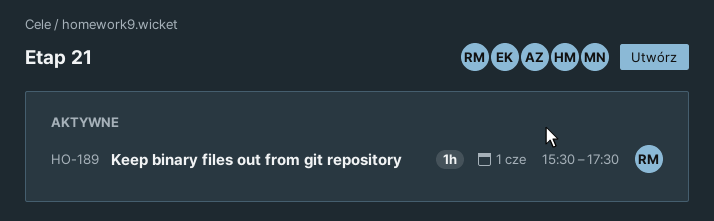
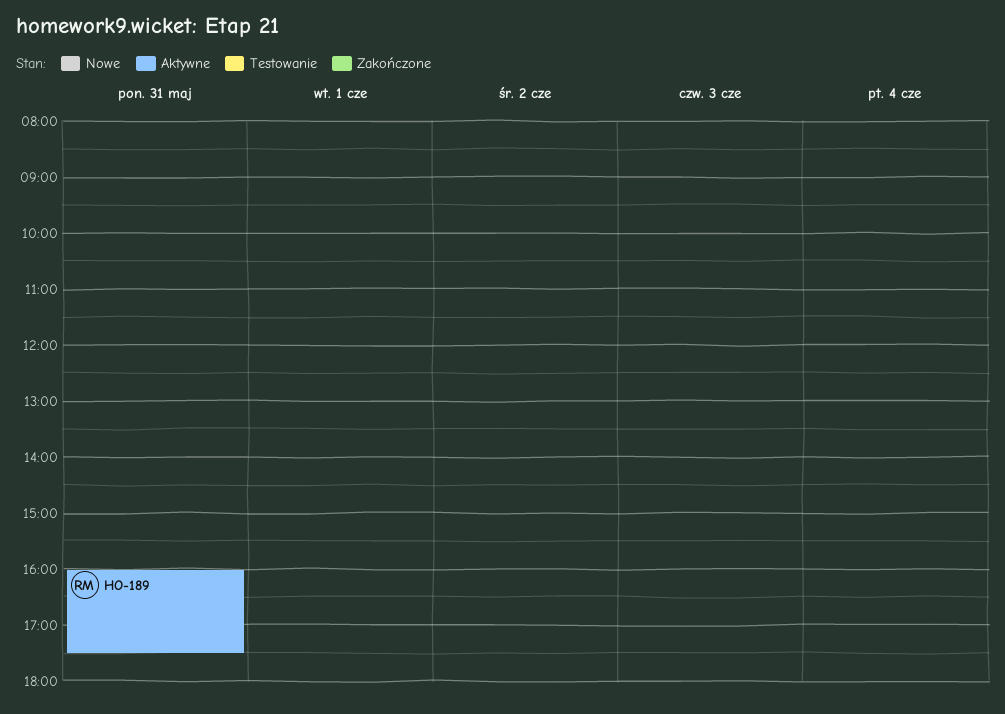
HO-189, day: Jun 1 -> May 31
HO-189, begins: 15:30 -> 16:00

